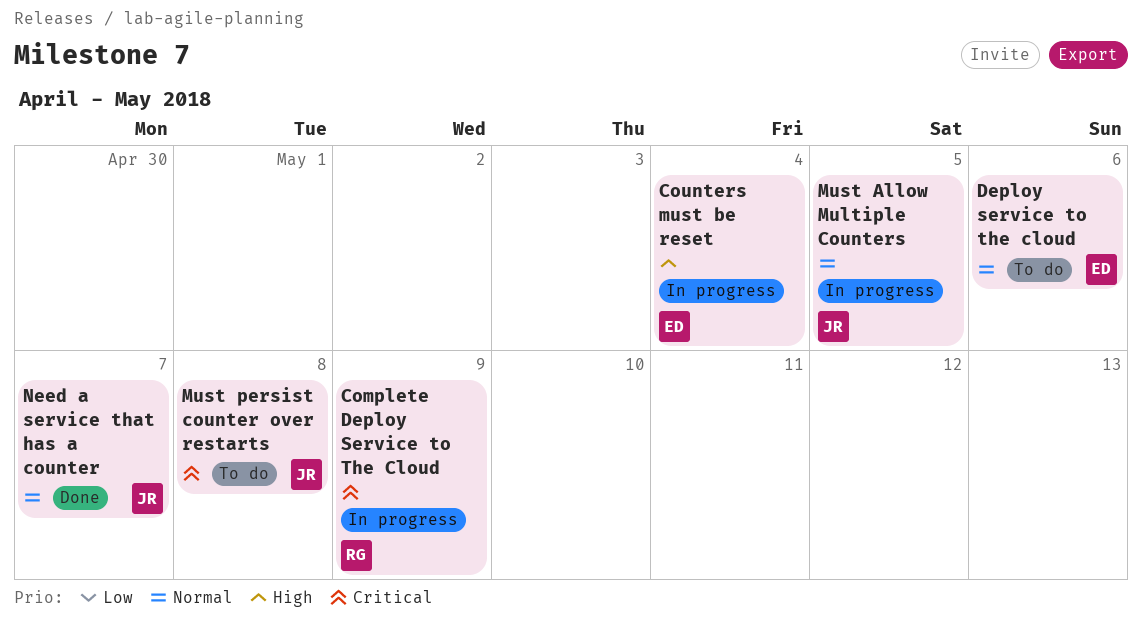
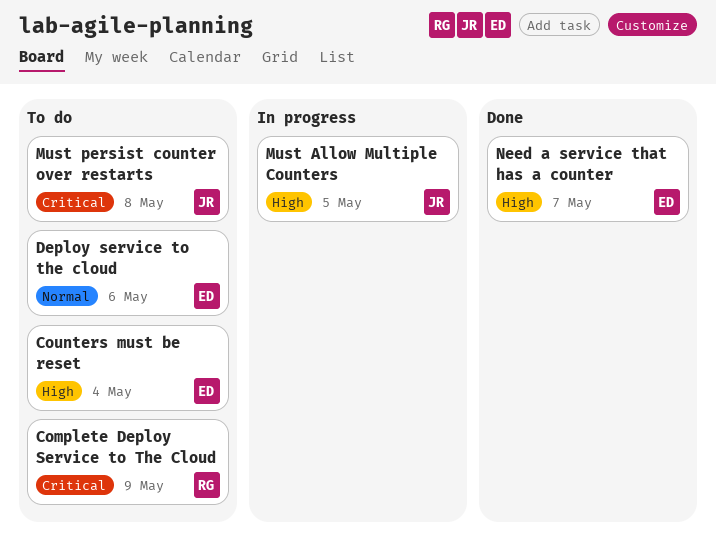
Complete Deploy Service to The Cloud, status: In progress -> To do
Counters must be reset, status: In progress -> To do
Must Allow Multiple Counters, priority: Normal -> High
Need a service that has a counter, owner: JR -> ED
Need a service that has a counter, priority: Normal -> High

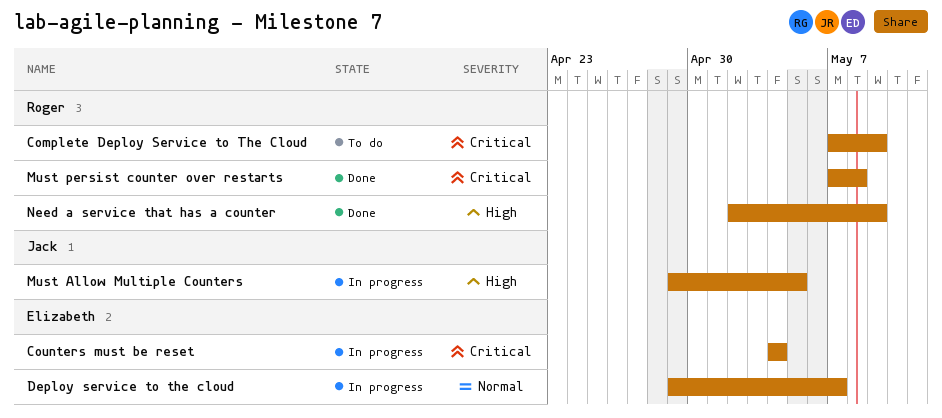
Counters must be reset, status: To do -> In progress
Counters must be reset, priority: High -> Critical
Deploy service to the cloud, status: To do -> In progress
Deploy service to the cloud, due: May 6 -> May 7
Must persist counter over restarts, status: To do -> Done
Must persist counter over restarts, owner: Jack -> Roger
Need a service that has a counter, owner: Elizabeth -> Roger
Need a service that has a counter, due: May 7 -> May 9

